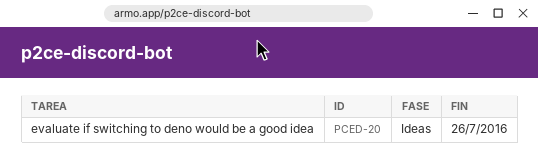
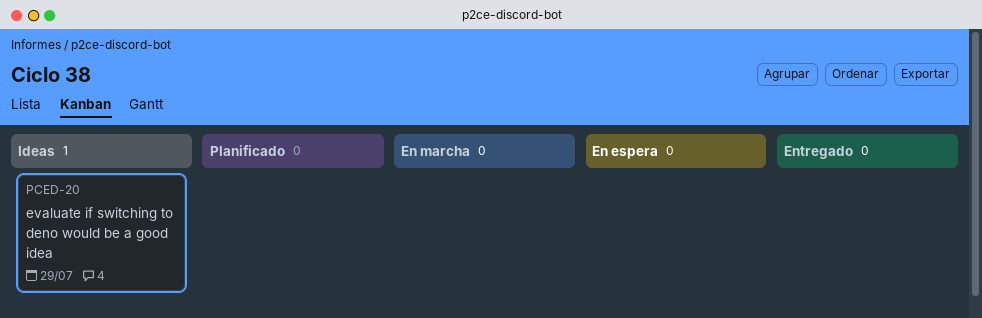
PCED-20, due: Jul 26 -> Jul 29

